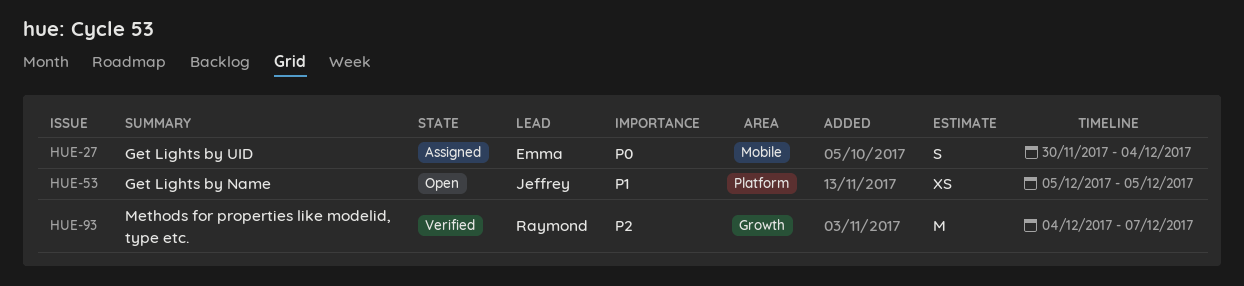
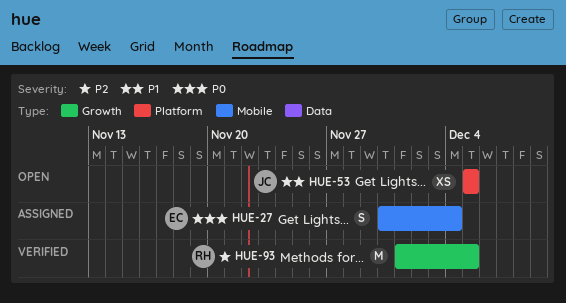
HUE-93, start: Dec 4 -> Dec 1
HUE-93, due: Dec 7 -> Dec 5

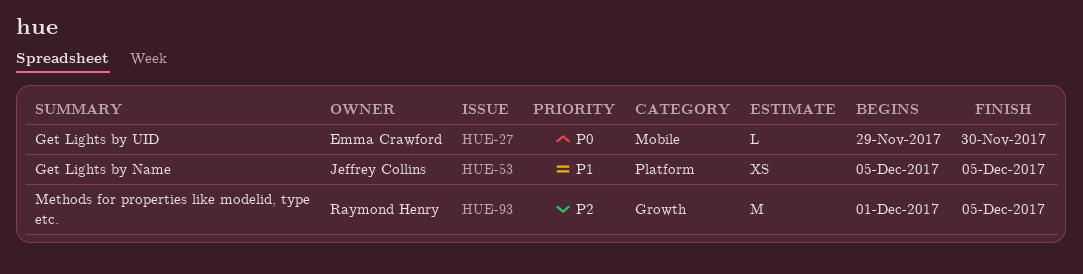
HUE-27, estimate: S -> L
HUE-27, start: Nov 30 -> Nov 29
HUE-27, due: Dec 4 -> Nov 30

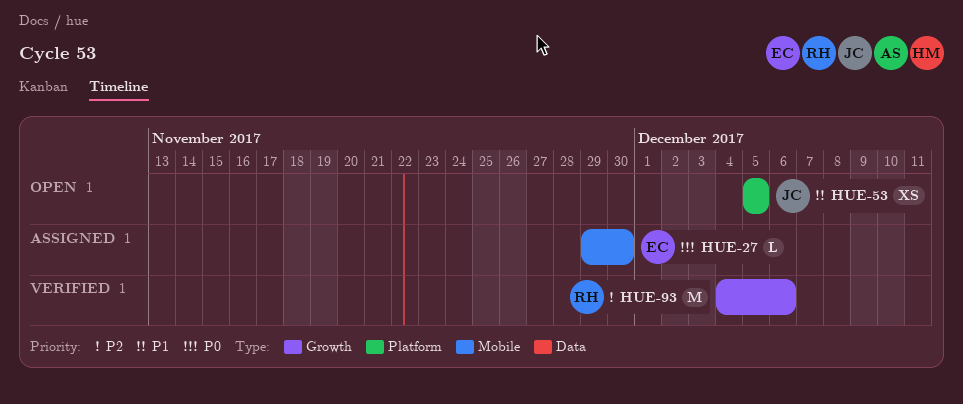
HUE-93, start: Dec 1 -> Dec 4
HUE-93, due: Dec 5 -> Dec 6

